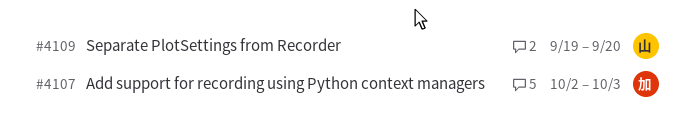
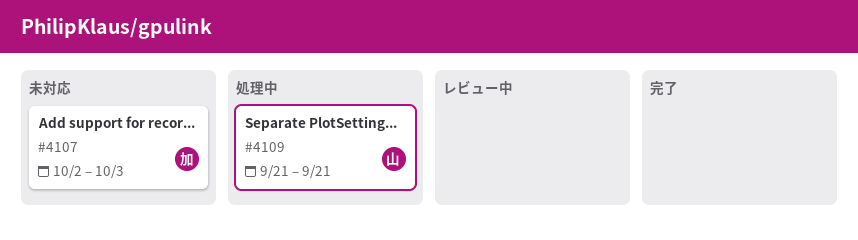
#4109, start: Sep 19 -> Sep 21
#4109, due: Sep 20 -> Sep 21

